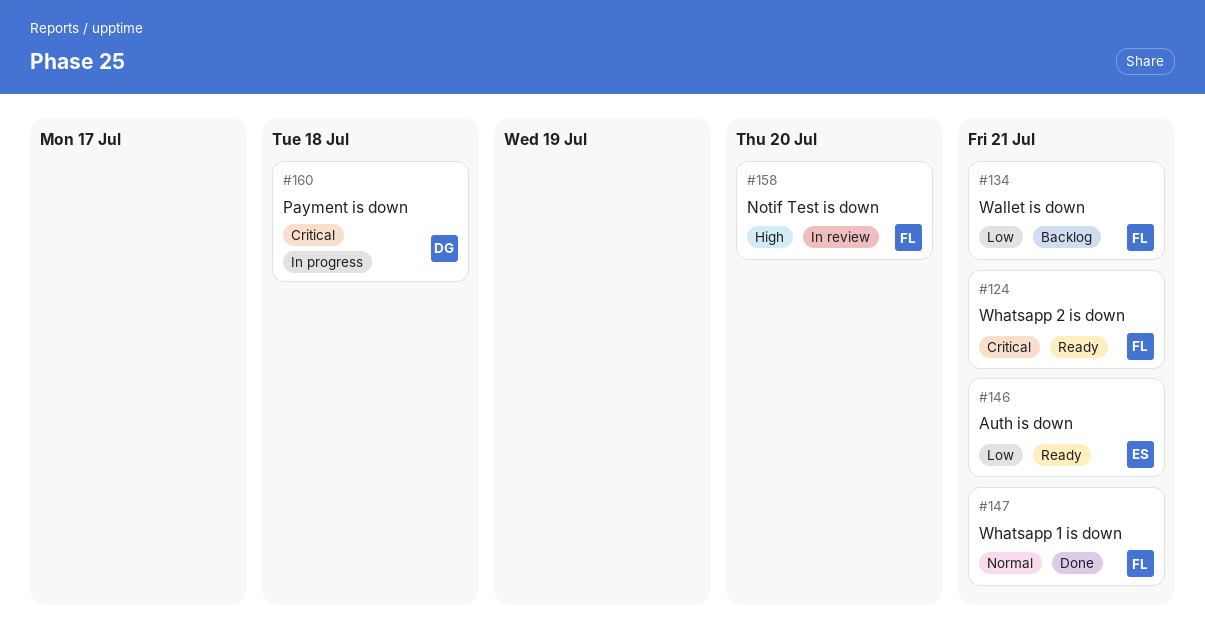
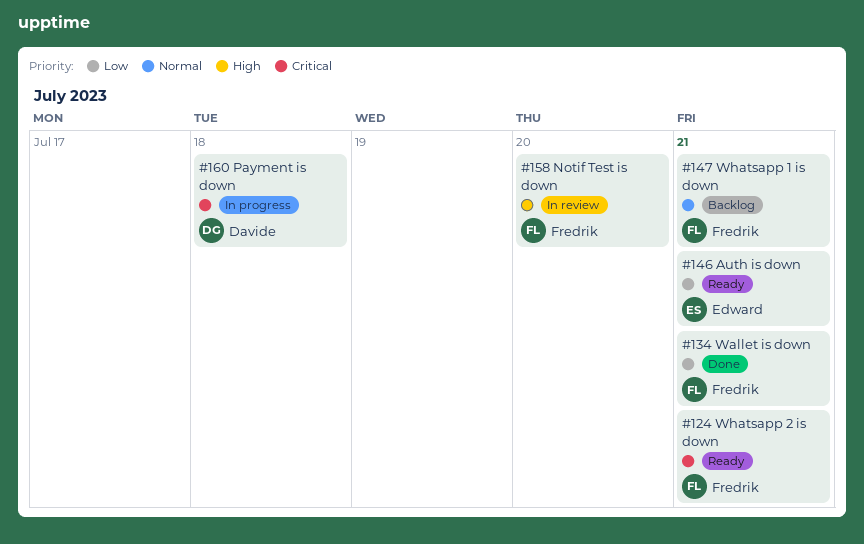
#134, status: Backlog -> Done
#147, status: Done -> Backlog

